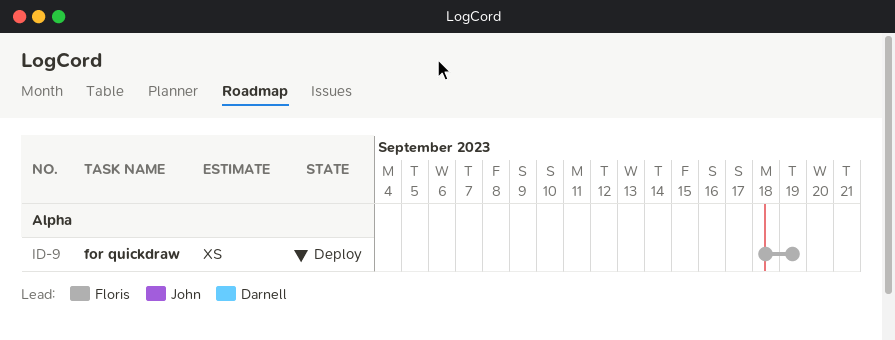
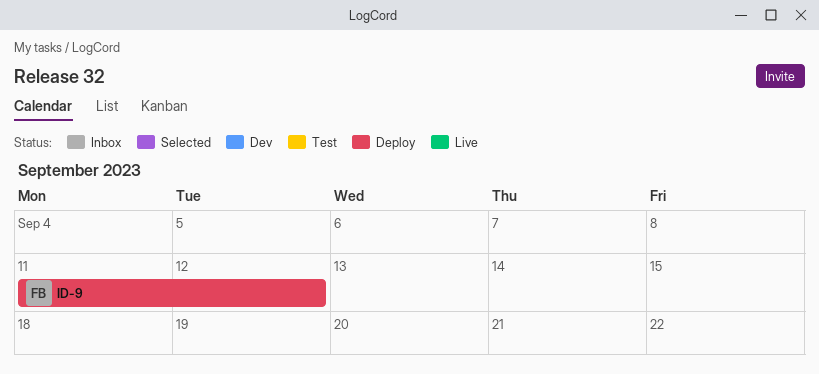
ID-9, start: Sep 18 -> Sep 11
ID-9, due: Sep 19 -> Sep 12

